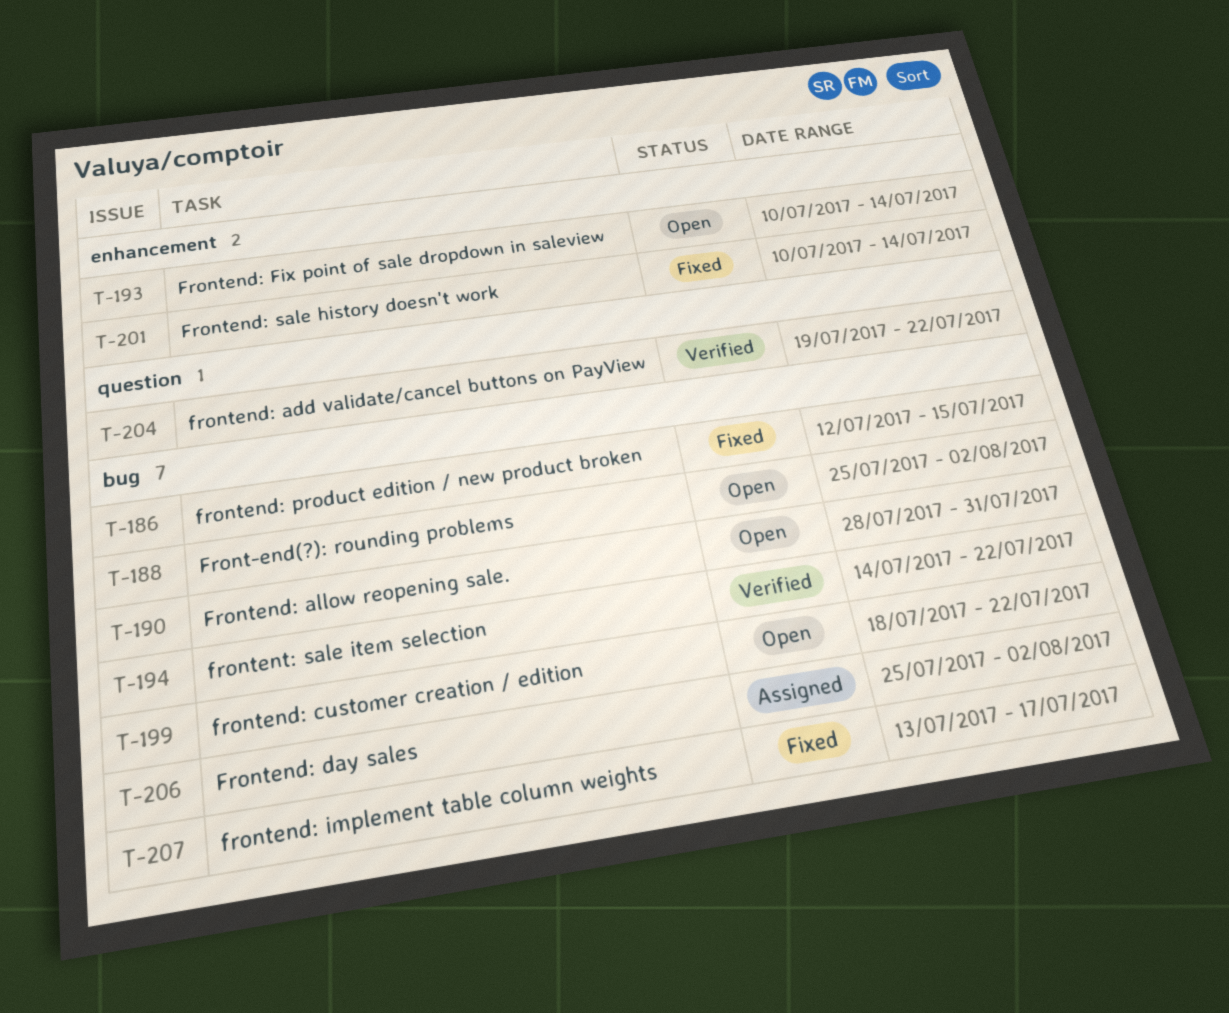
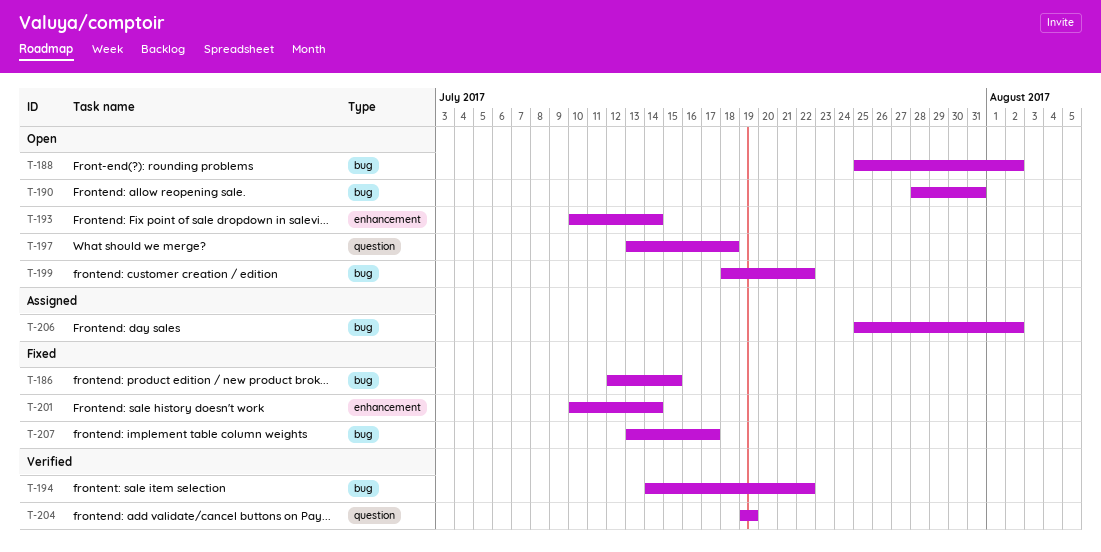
T-197: none -> present
T-204, due: Jul 22 -> Jul 19

